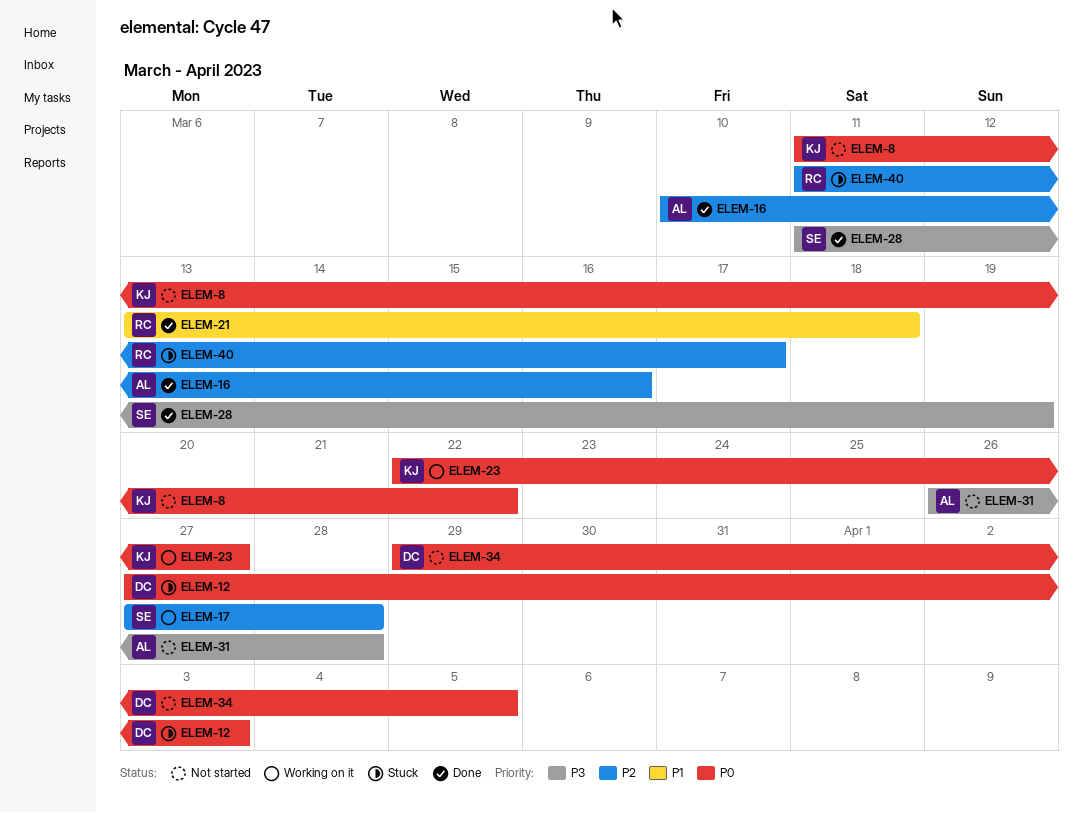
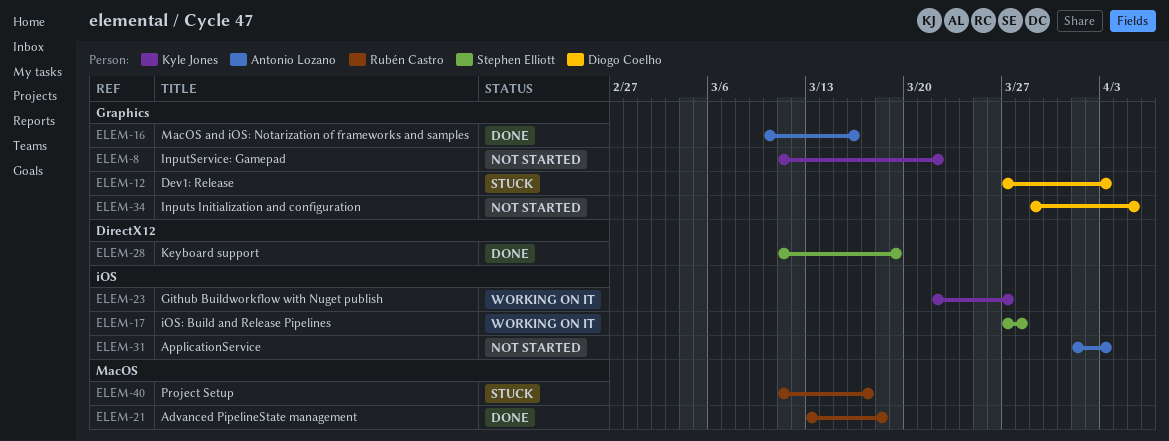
ELEM-31, start: Mar 26 -> Apr 1
ELEM-31, due: Mar 28 -> Apr 3

